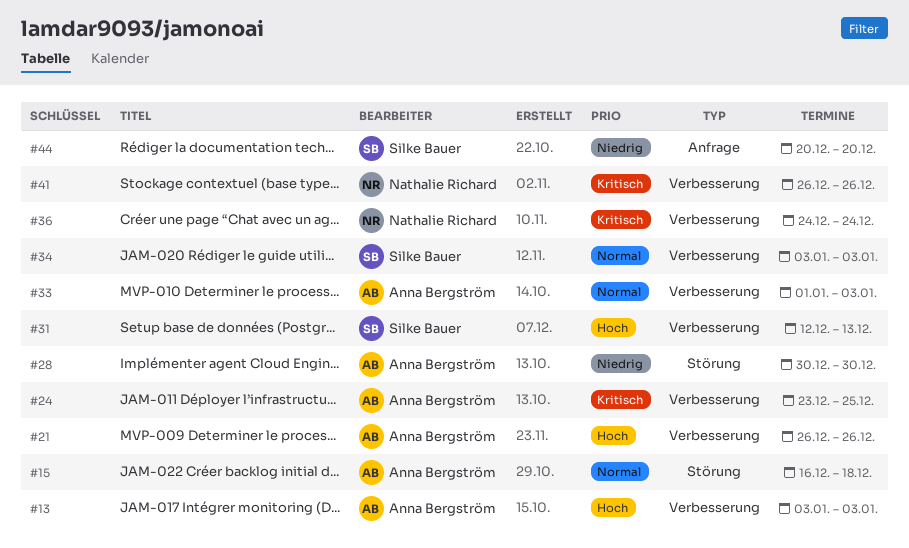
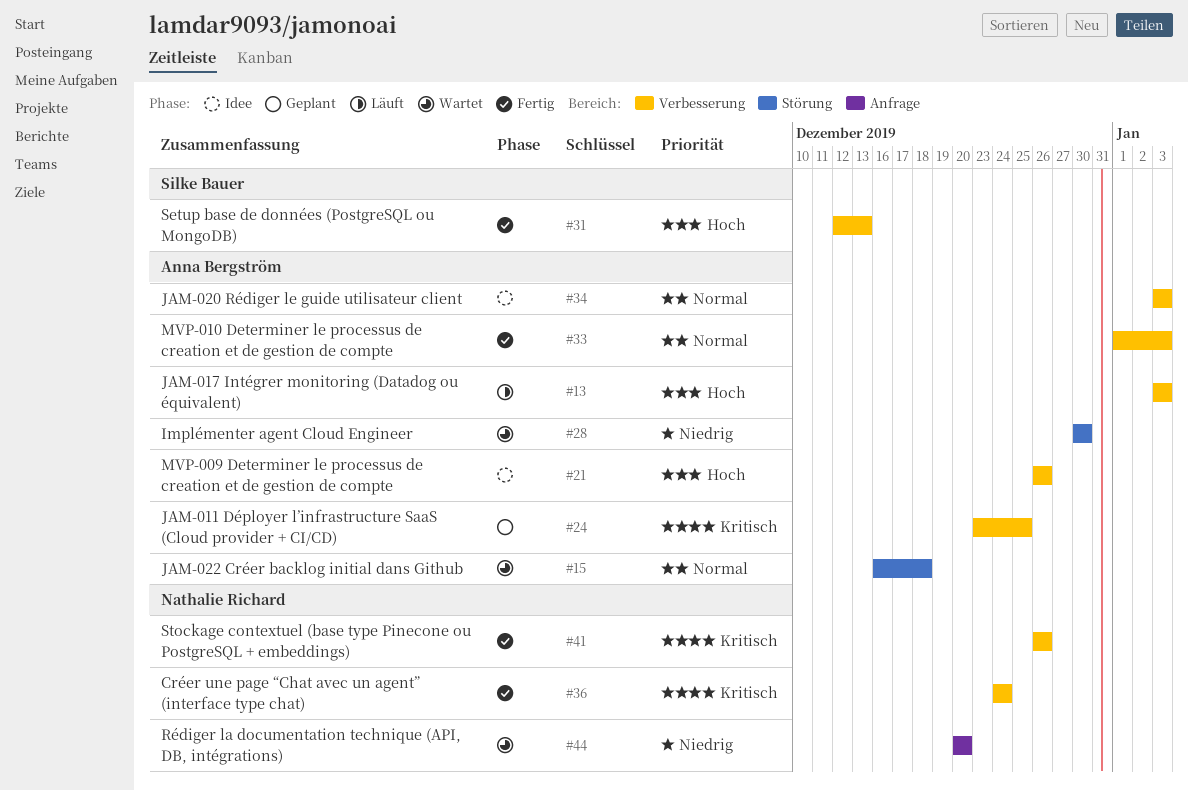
#34, owner: Silke Bauer -> Anna Bergström
#44, owner: Silke Bauer -> Nathalie Richard

